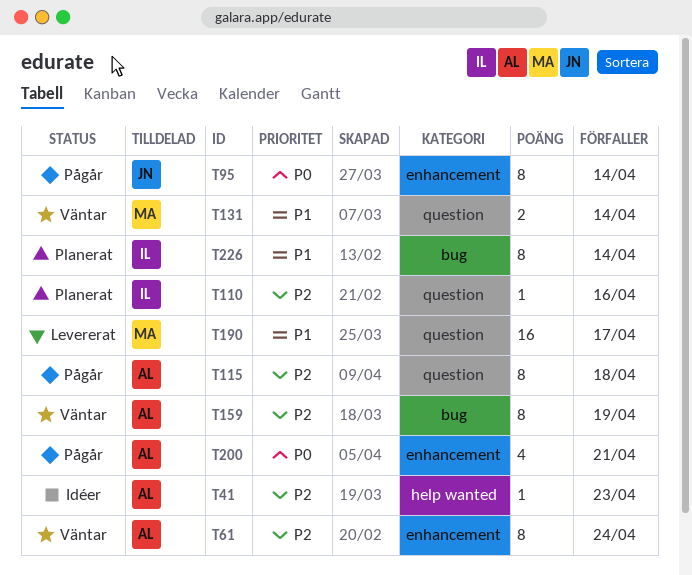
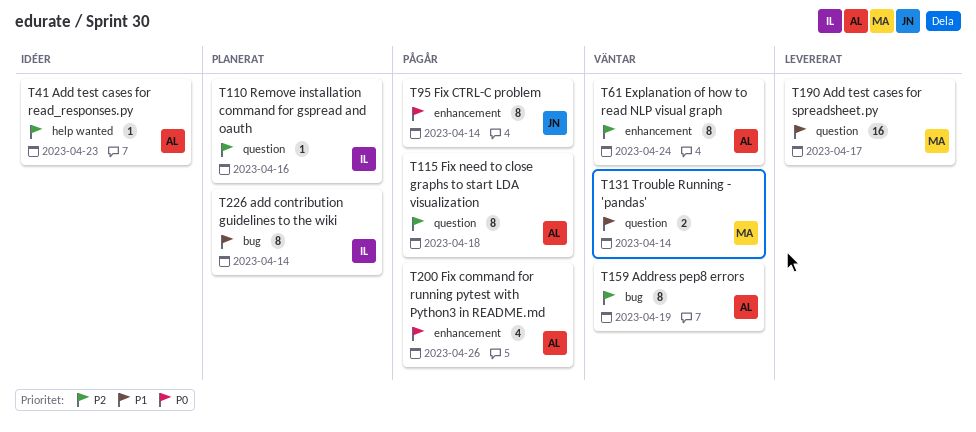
T200, due: Apr 21 -> Apr 26

